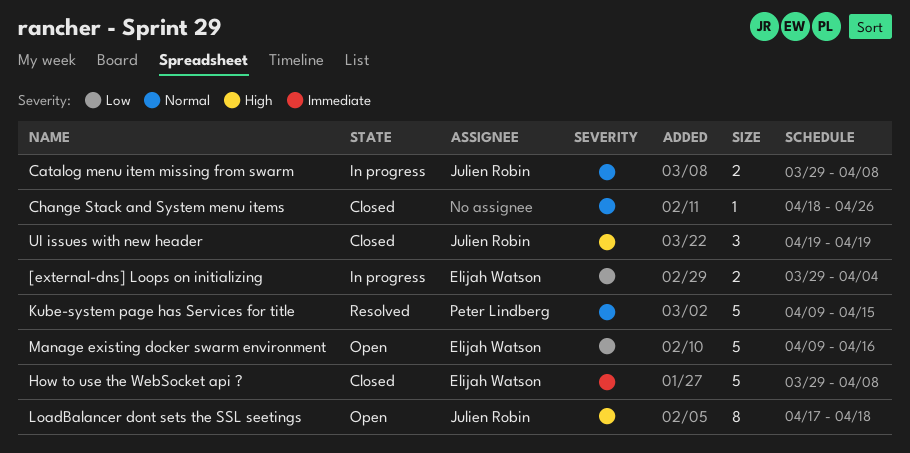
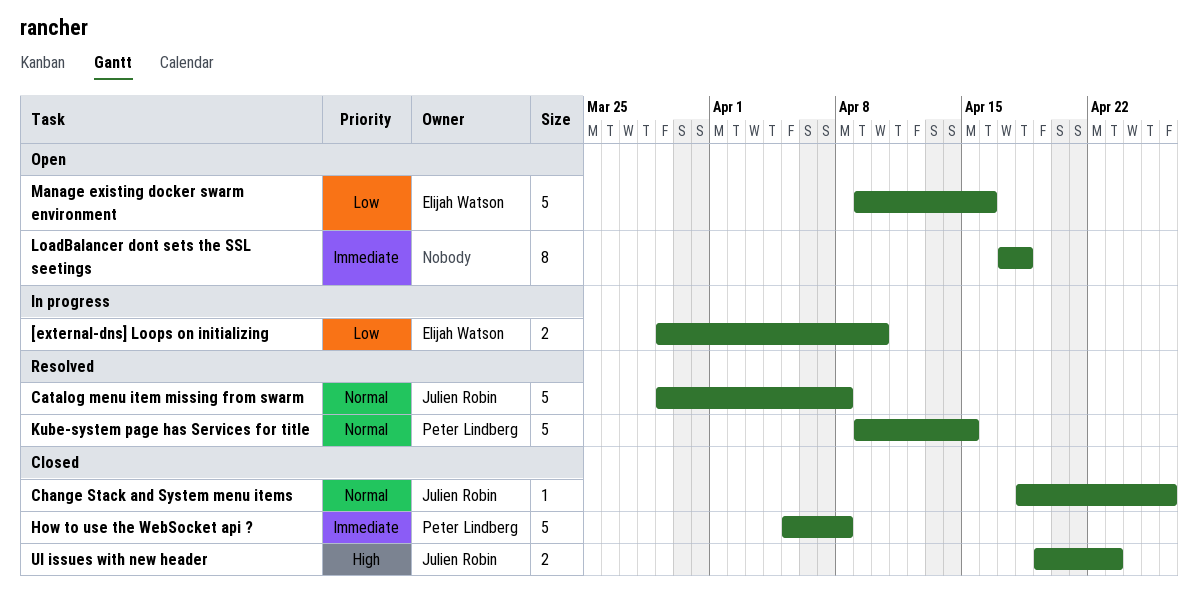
[external-dns] Loops on initializing, due: Apr 4 -> Apr 10
Catalog menu item missing from swarm, status: In progress -> Resolved
Catalog menu item missing from swarm, estimate: 2 -> 5
Change Stack and System menu items, owner: none -> Julien Robin
How to use the WebSocket api ?, owner: Elijah Watson -> Peter Lindberg
How to use the WebSocket api ?, start: Mar 29 -> Apr 5
LoadBalancer dont sets the SSL seetings, owner: Julien Robin -> none
LoadBalancer dont sets the SSL seetings, priority: High -> Immediate
UI issues with new header, estimate: 3 -> 2
UI issues with new header, due: Apr 19 -> Apr 23

